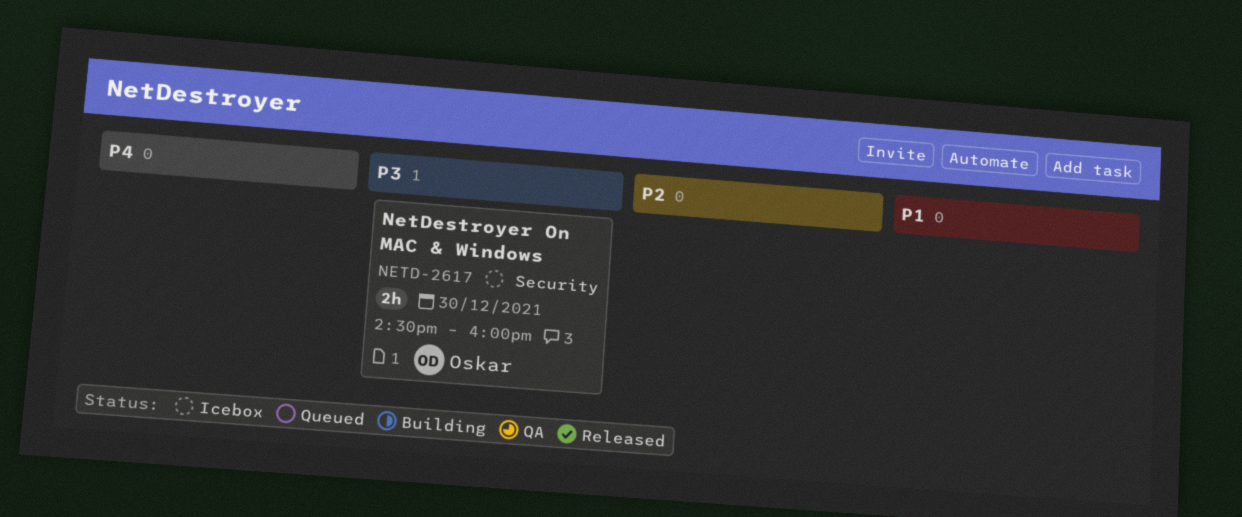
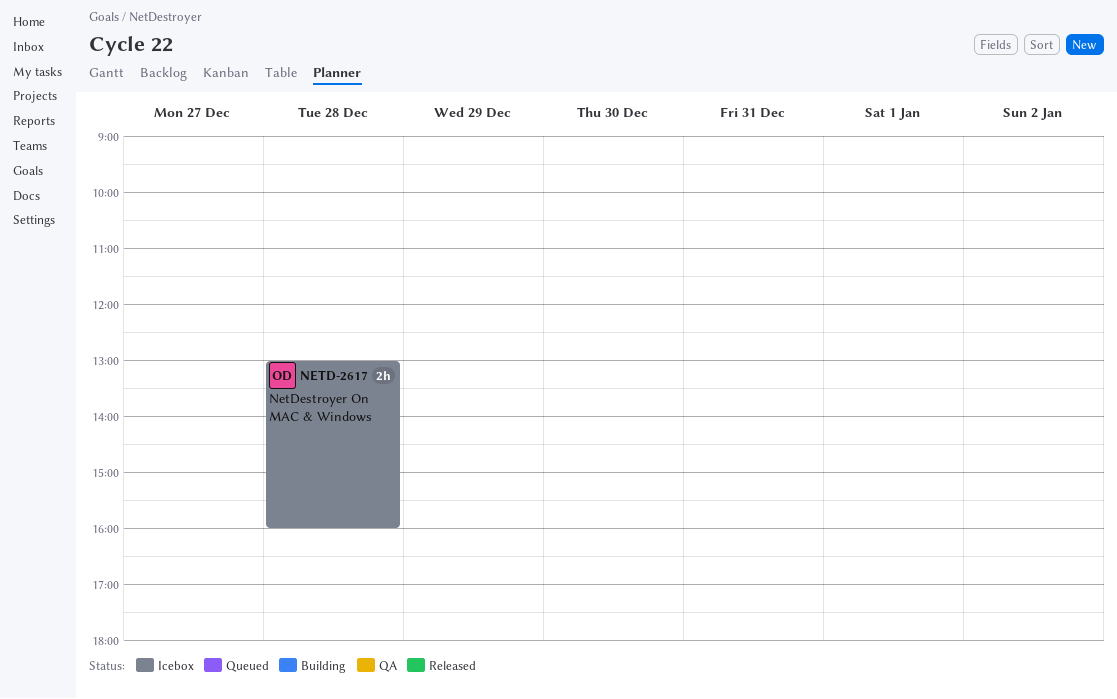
NETD-2617, day: Dec 30 -> Dec 28
NETD-2617, begins: 14:30 -> 13:00

